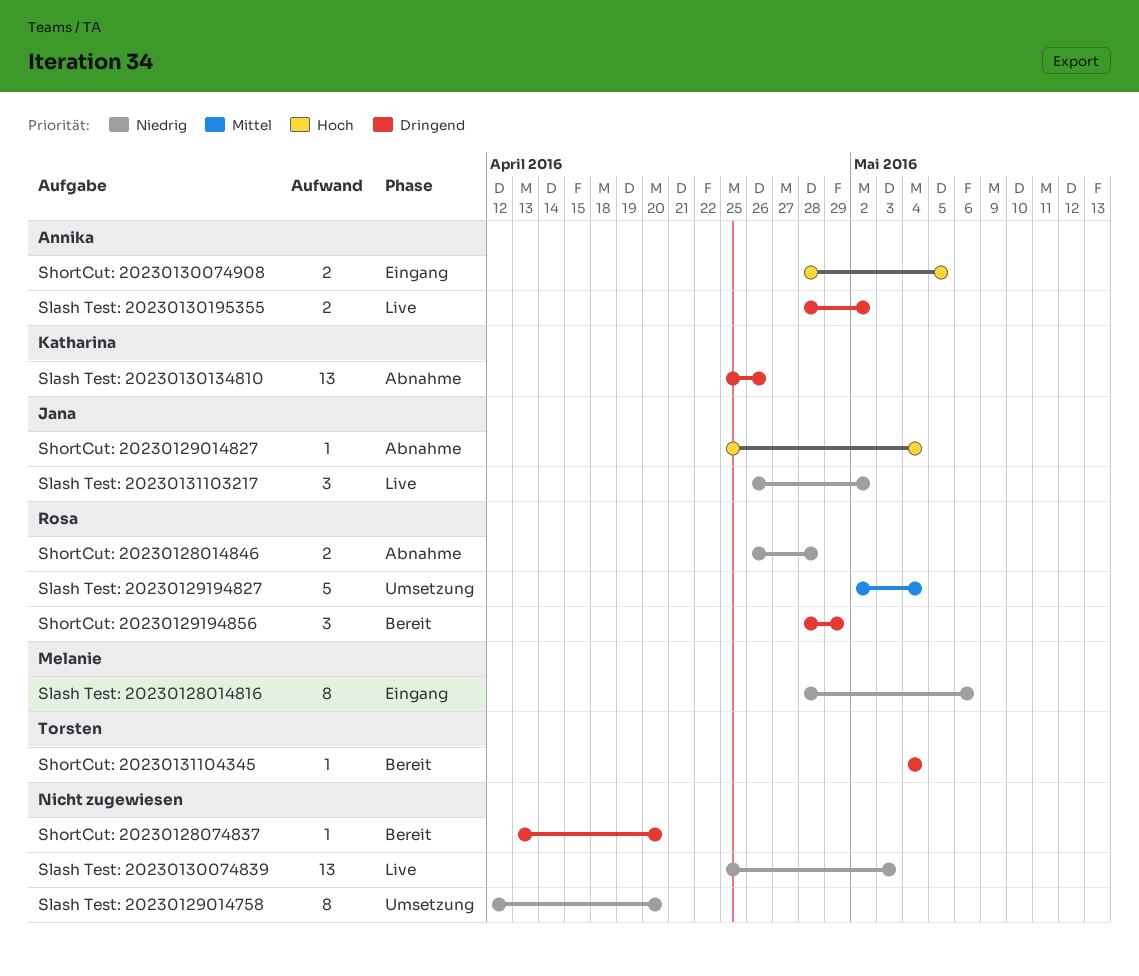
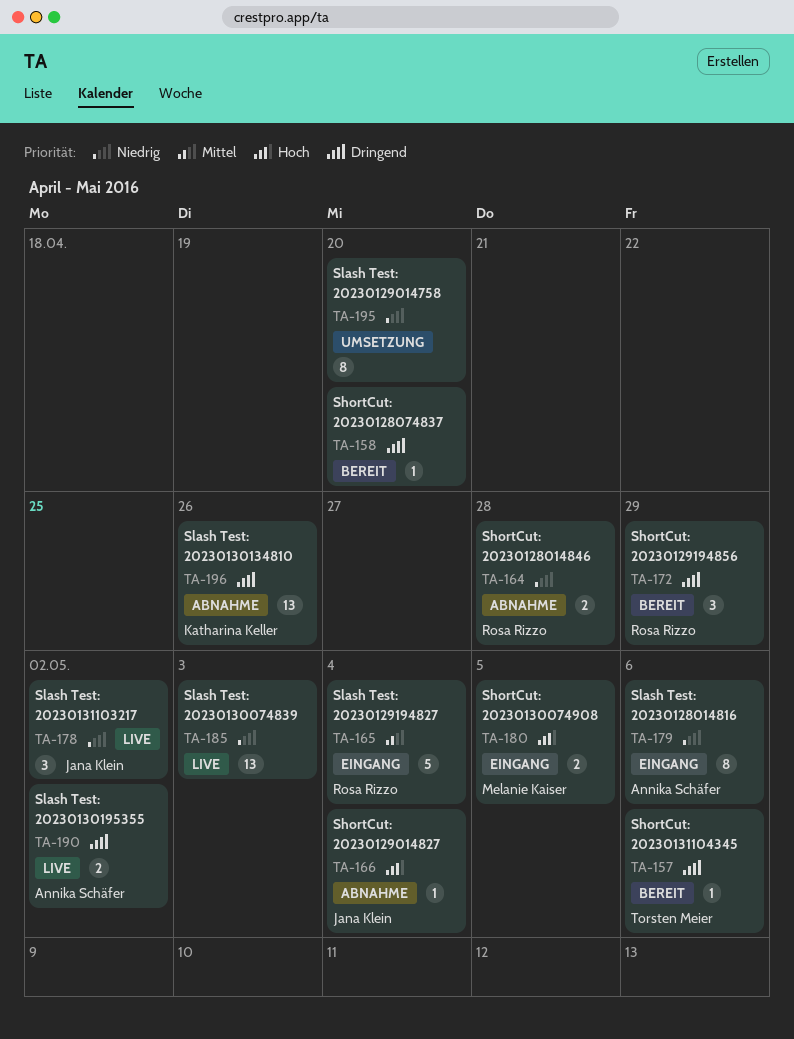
ShortCut: 20230130074908, owner: Annika Schäfer -> Melanie Kaiser
ShortCut: 20230131104345, due: May 4 -> May 6
Slash Test: 20230128014816, owner: Melanie Kaiser -> Annika Schäfer
Slash Test: 20230129194827, status: Umsetzung -> Eingang

